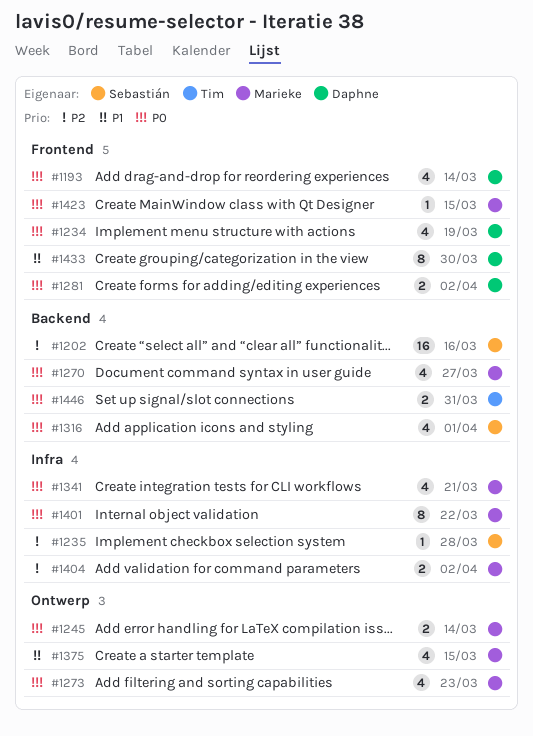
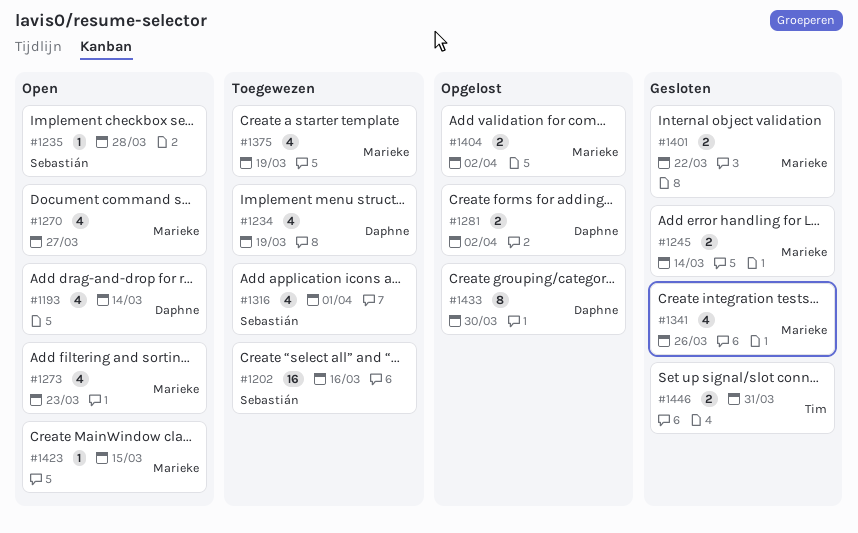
#1341, due: Mar 21 -> Mar 26
#1375, due: Mar 15 -> Mar 19
#1401, estimate: 8 -> 2

